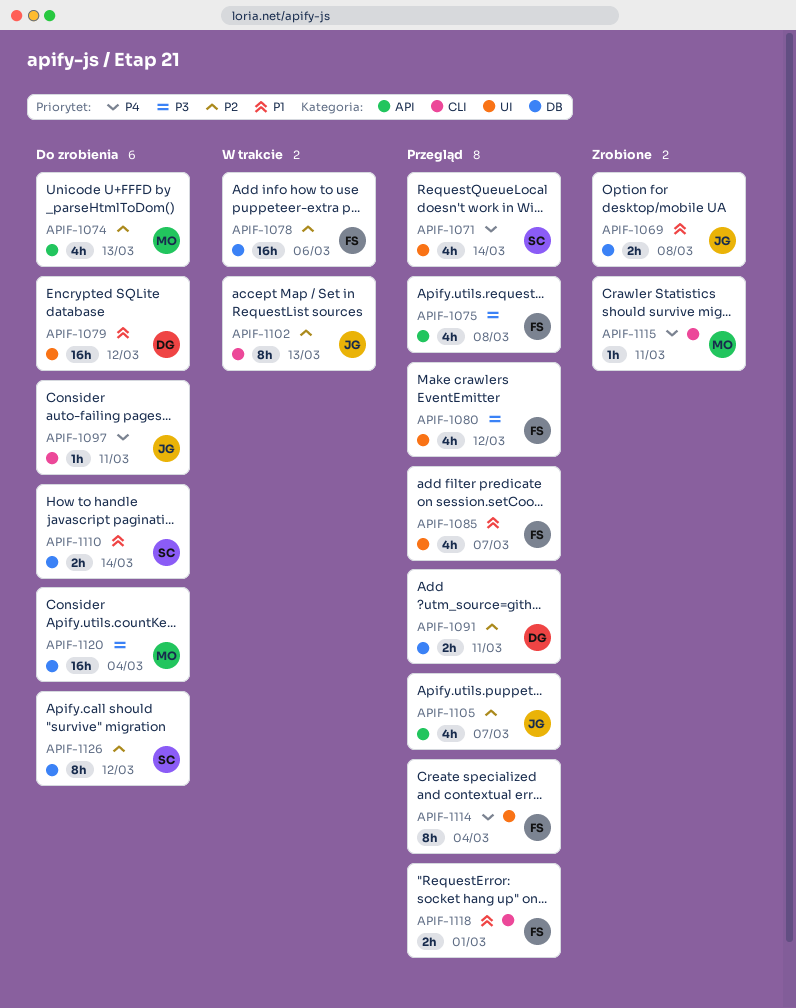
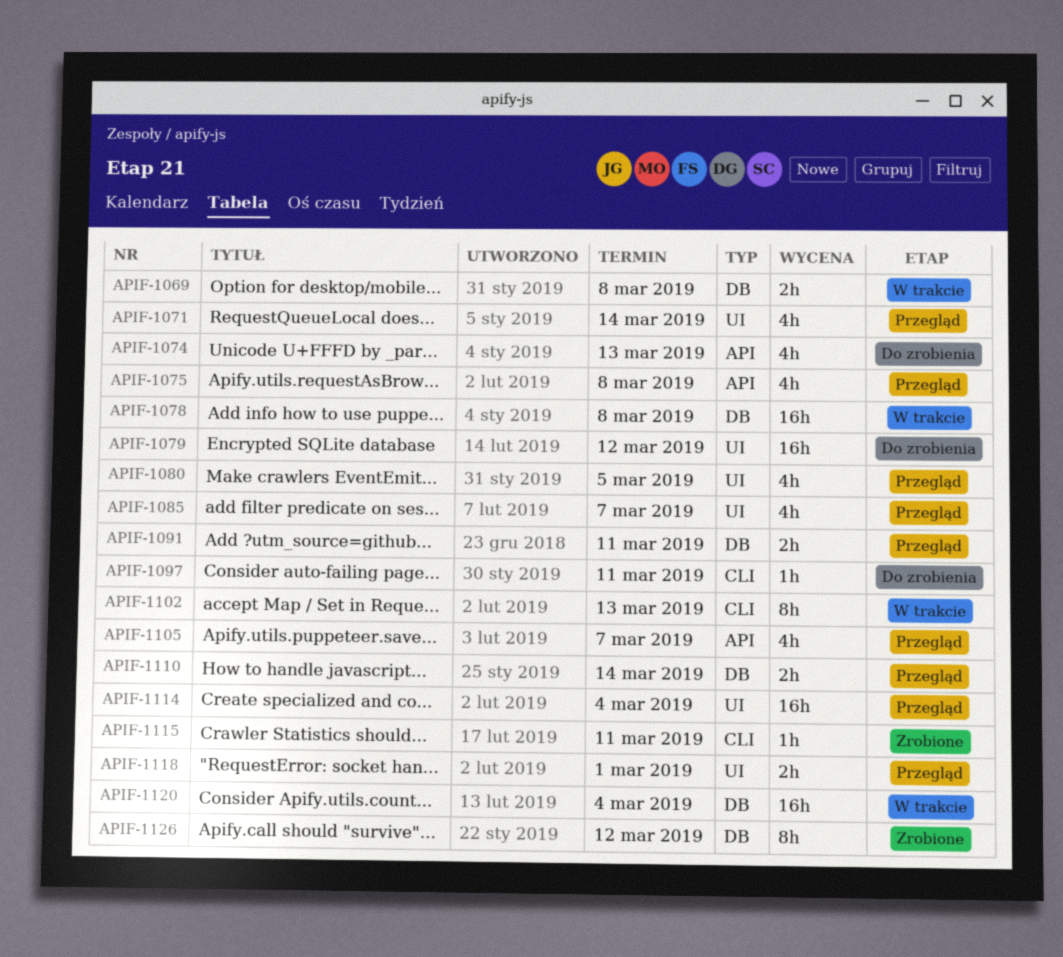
APIF-1069, status: Zrobione -> W trakcie
APIF-1078, due: Mar 6 -> Mar 8
APIF-1080, due: Mar 12 -> Mar 5
APIF-1110, status: Do zrobienia -> Przegląd
APIF-1114, estimate: 8h -> 16h
APIF-1118, label: CLI -> UI
APIF-1120, status: Do zrobienia -> W trakcie
APIF-1126, status: Do zrobienia -> Zrobione

